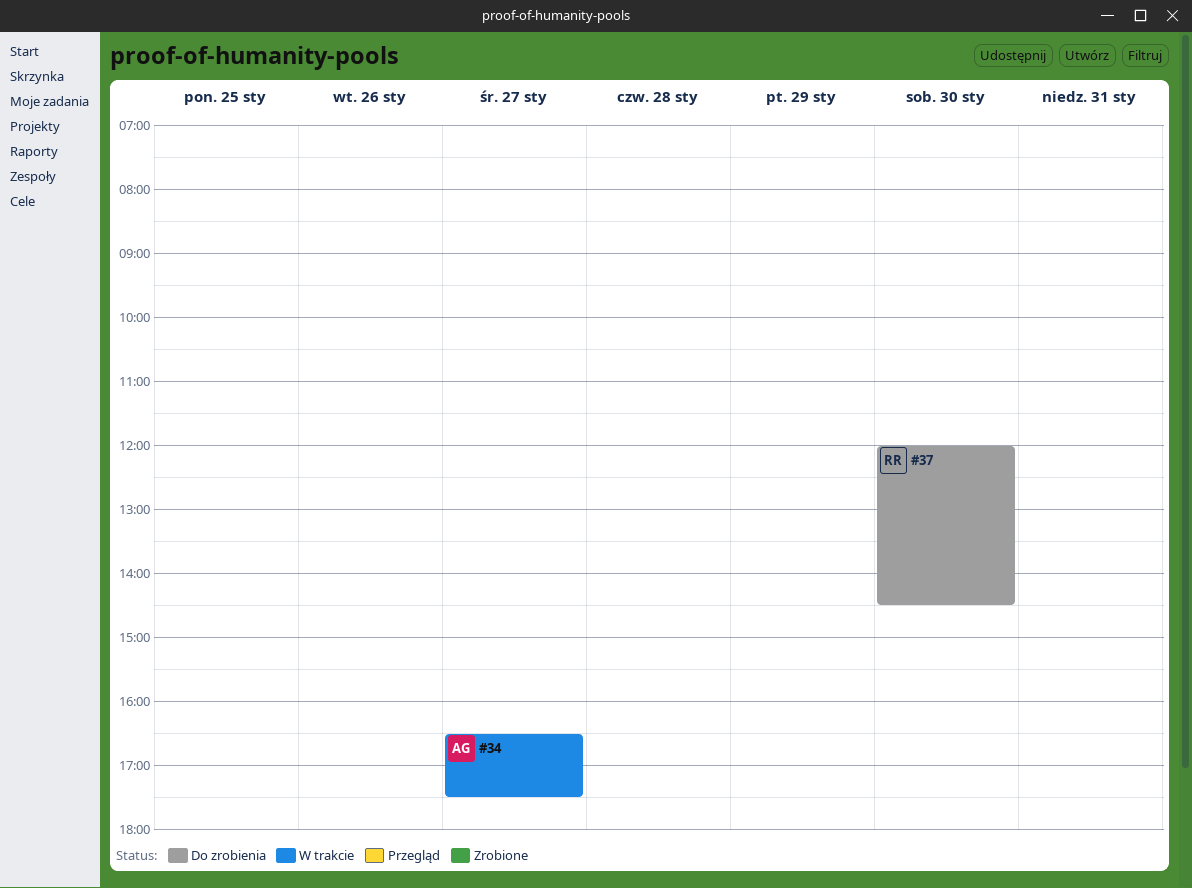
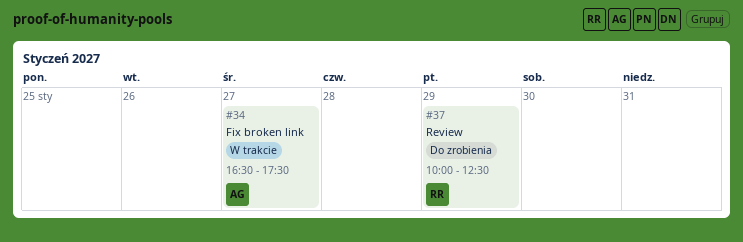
#37, day: Jan 30 -> Jan 29
#37, begins: 12:00 -> 10:00
#37, ends: 14:30 -> 12:30

